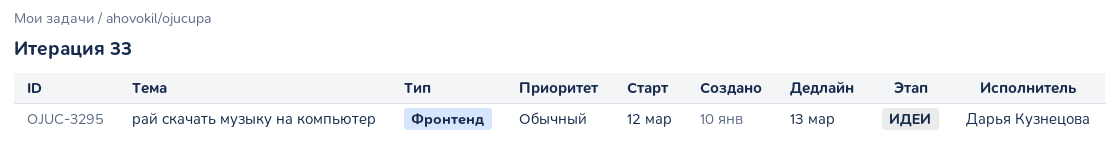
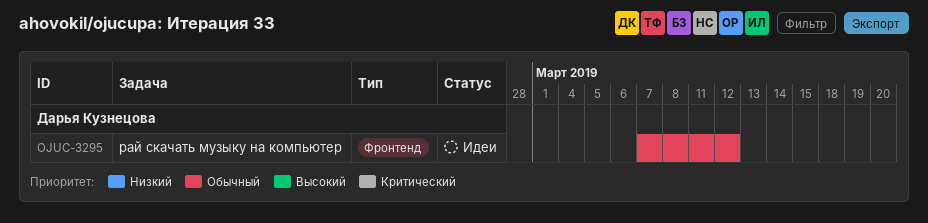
OJUC-3295, start: Mar 12 -> Mar 7
OJUC-3295, due: Mar 13 -> Mar 12

